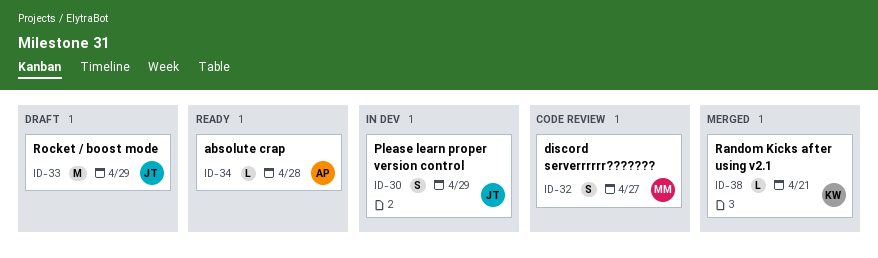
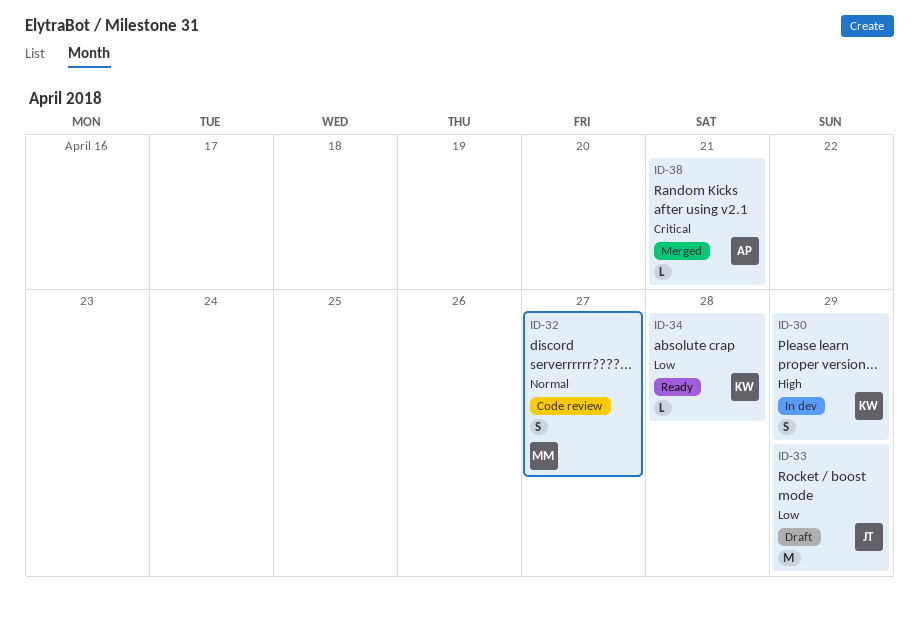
ID-30, owner: JT -> KW
ID-34, owner: AP -> KW
ID-38, owner: KW -> AP

